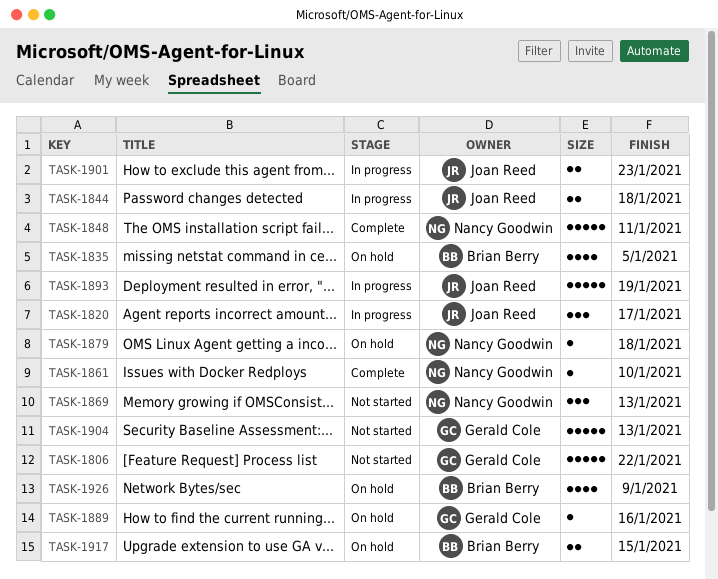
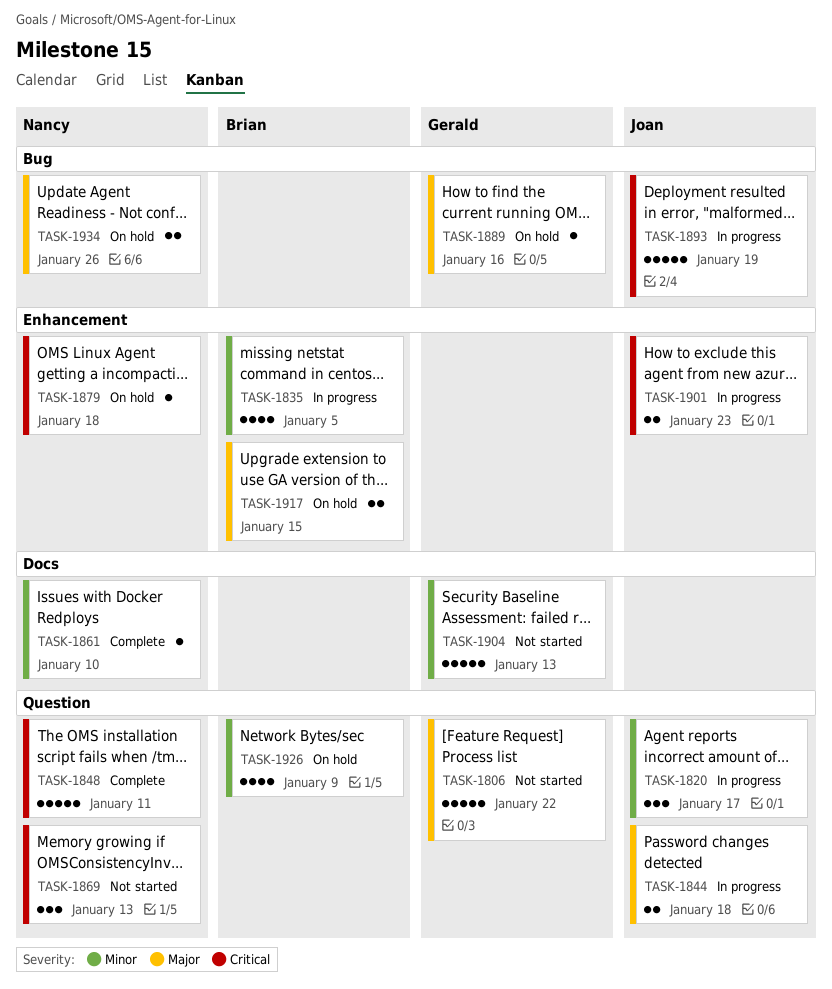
TASK-1835, status: On hold -> In progress
TASK-1934: none -> present

